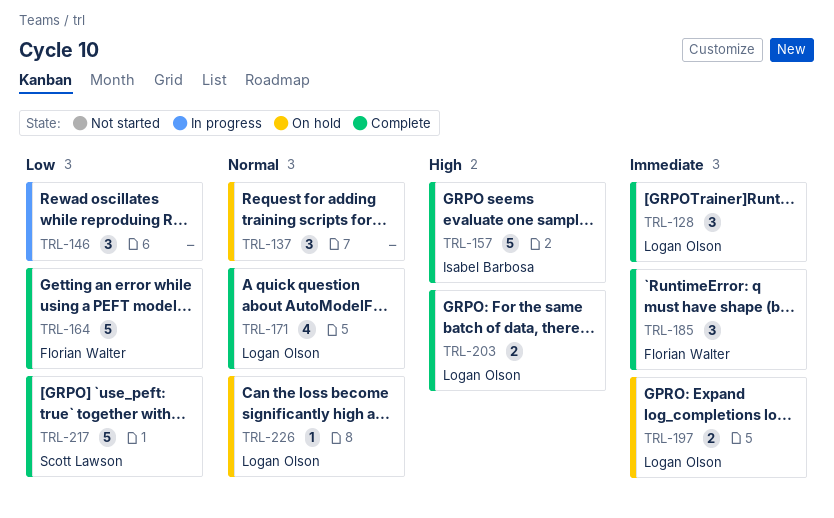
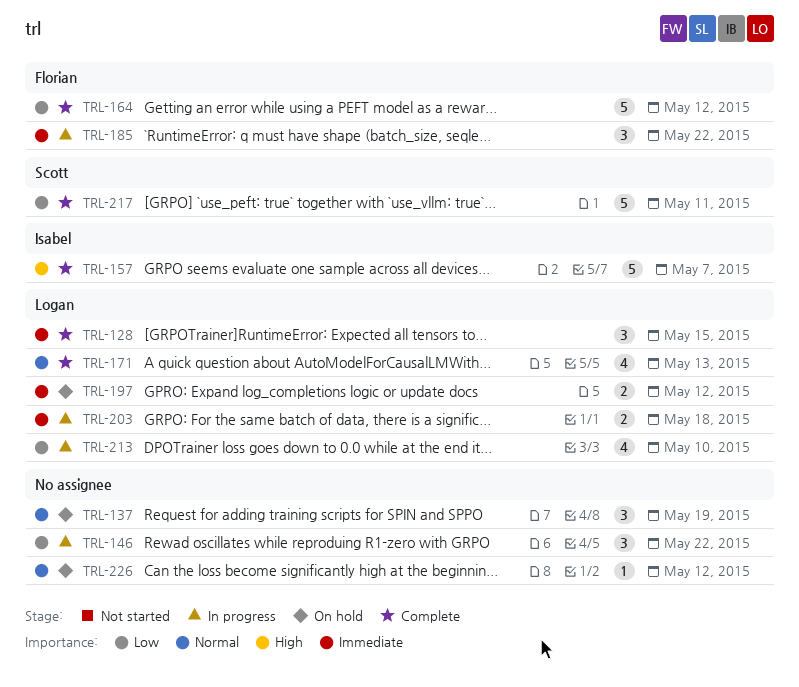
TRL-185, status: Complete -> In progress
TRL-203, status: Complete -> In progress
TRL-203, priority: High -> Immediate
TRL-213: none -> present
TRL-226, owner: Logan Olson -> none

